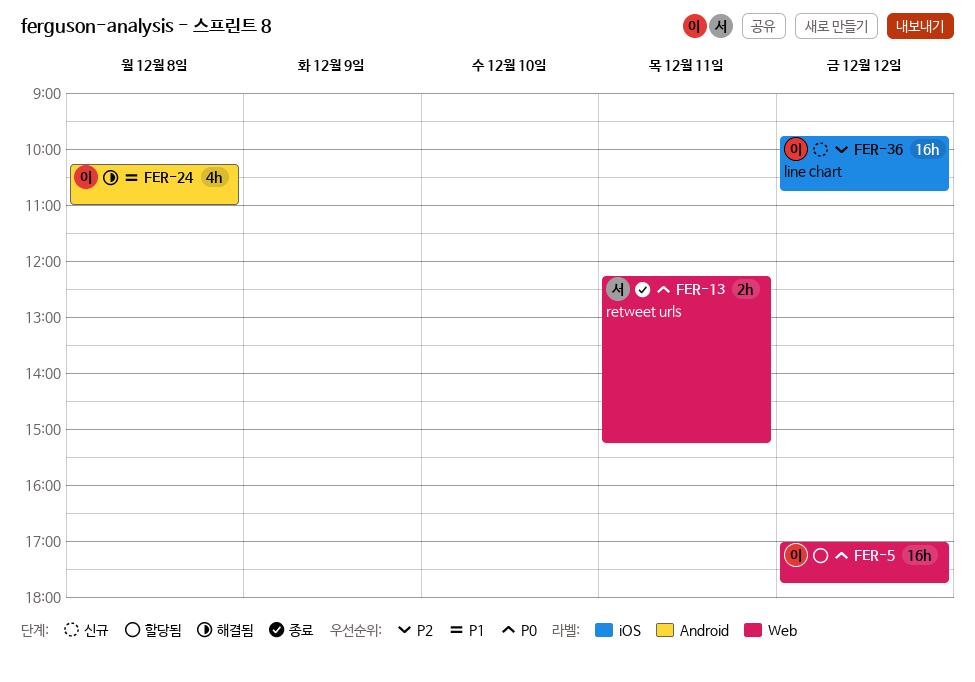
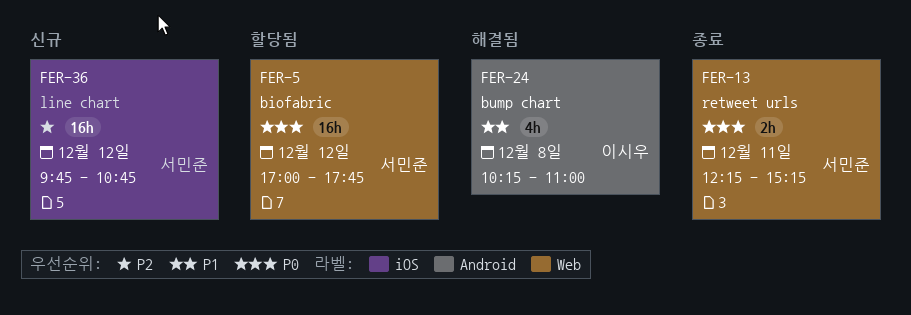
FER-5, owner: 이시우 -> 서민준
FER-36, owner: 이시우 -> 서민준

